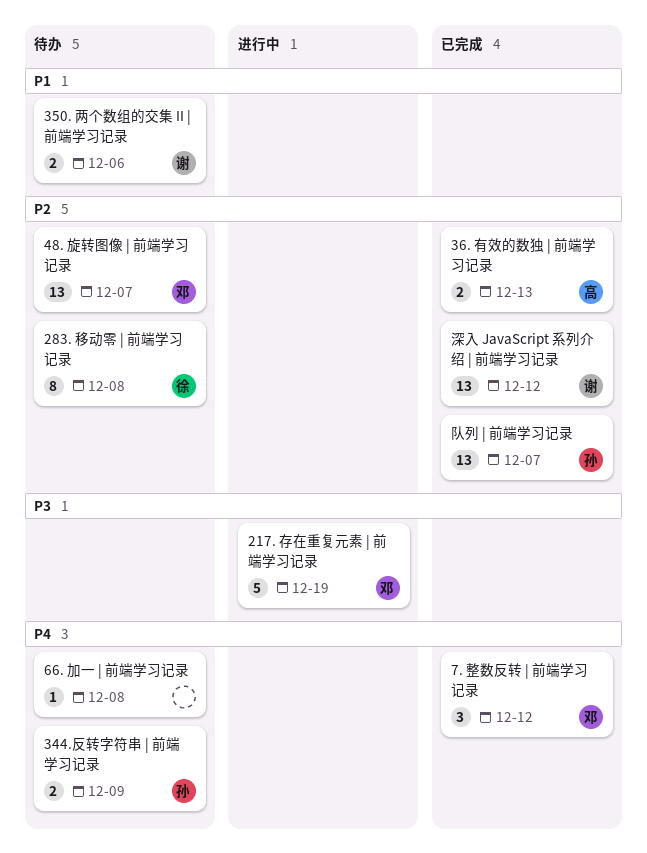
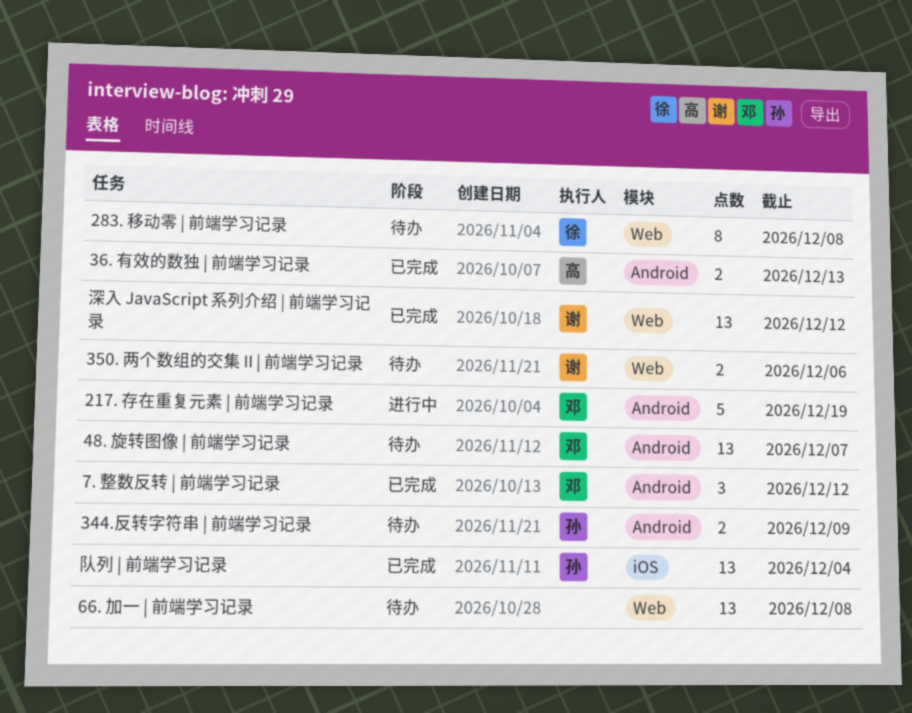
66. 加一 | 前端学习记录, estimate: 1 -> 13
队列 | 前端学习记录, due: Dec 7 -> Dec 4

